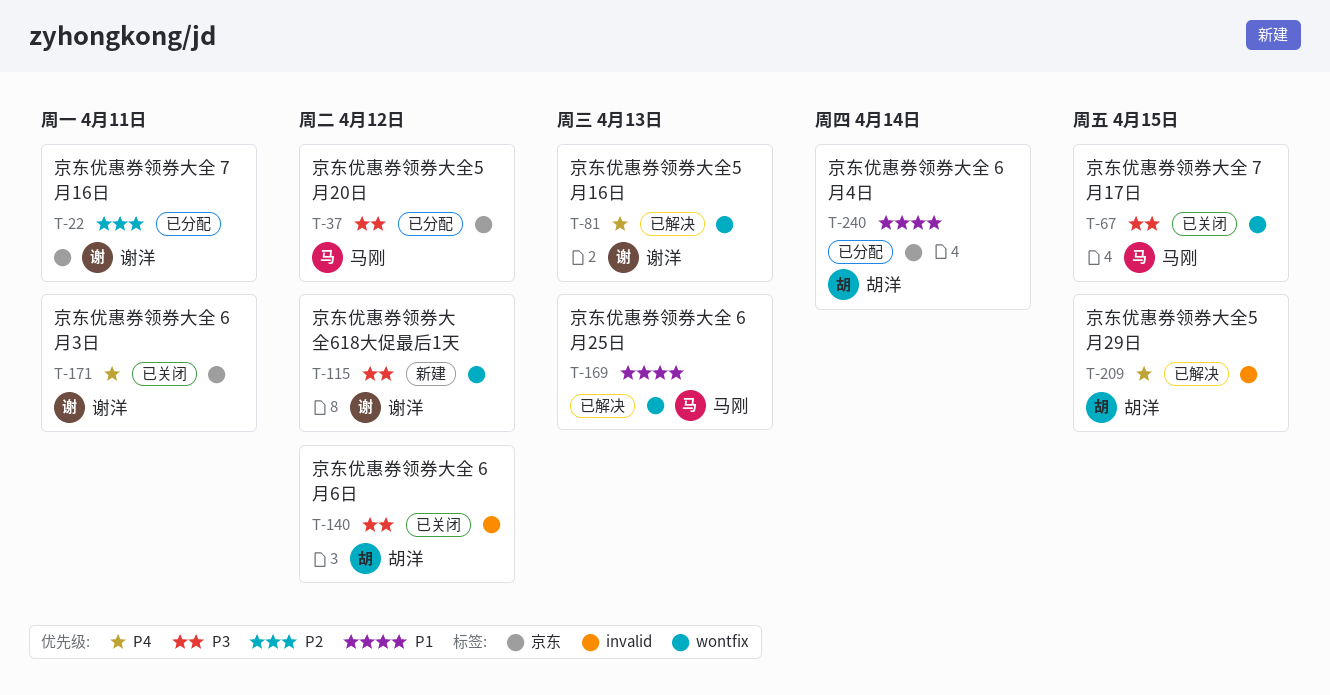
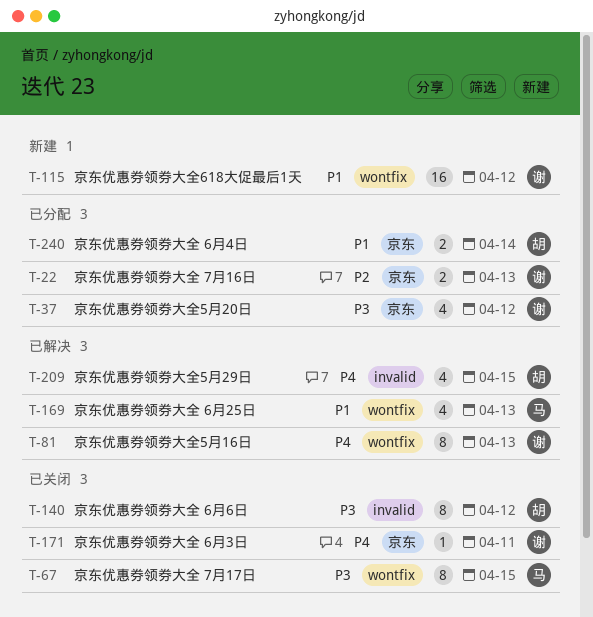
T-22, due: Apr 11 -> Apr 13
T-37, owner: 马刚 -> 谢洋
T-115, priority: P3 -> P1

